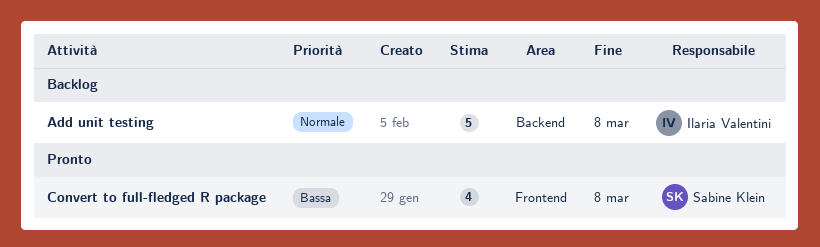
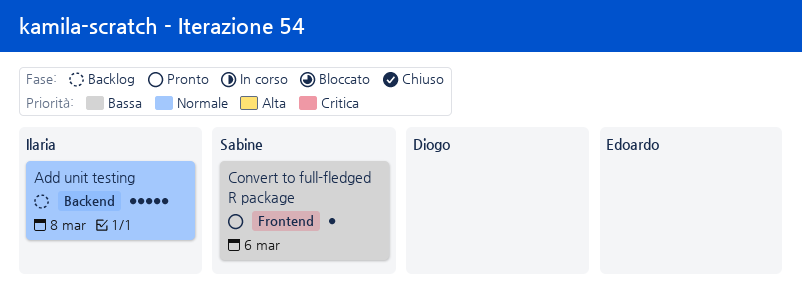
Convert to full-fledged R package, estimate: 4 -> 1
Convert to full-fledged R package, due: Mar 8 -> Mar 6

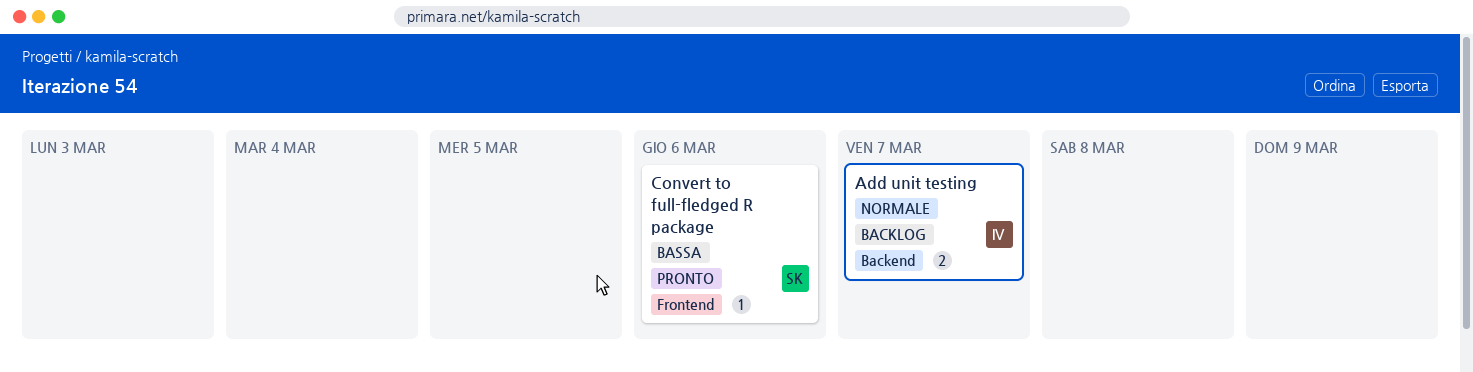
Add unit testing, estimate: 5 -> 2
Add unit testing, due: Mar 8 -> Mar 7

